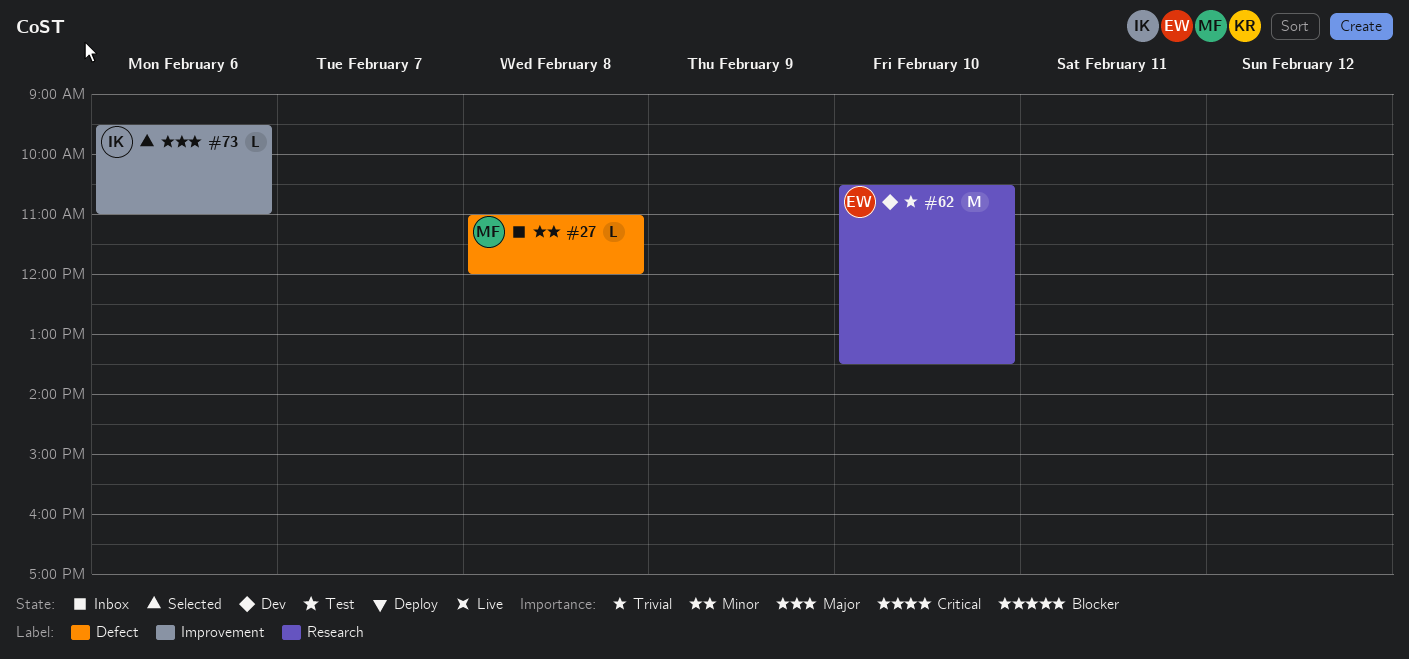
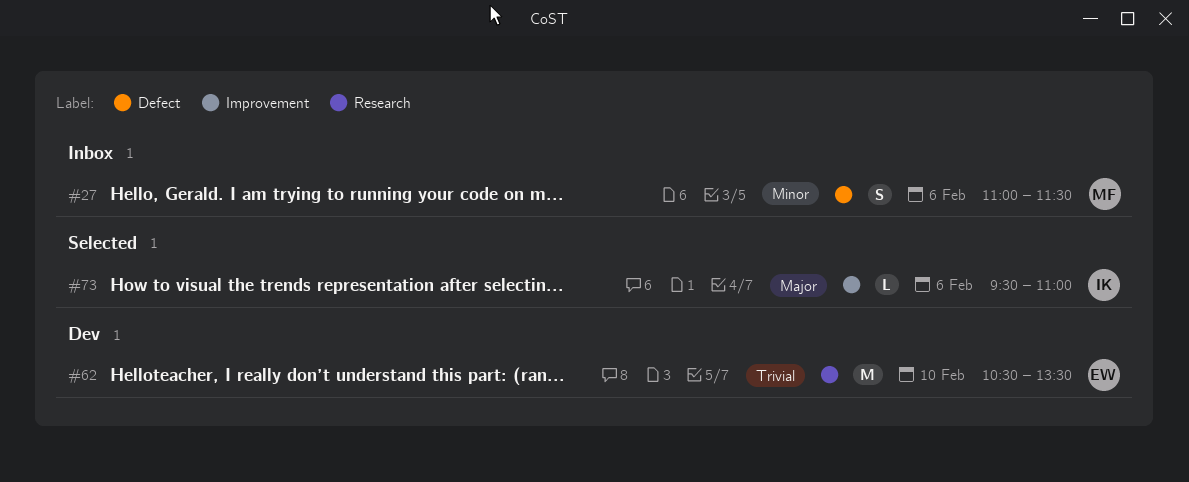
#27, estimate: L -> S
#27, day: Feb 8 -> Feb 6
#27, ends: 12:00 -> 11:30

